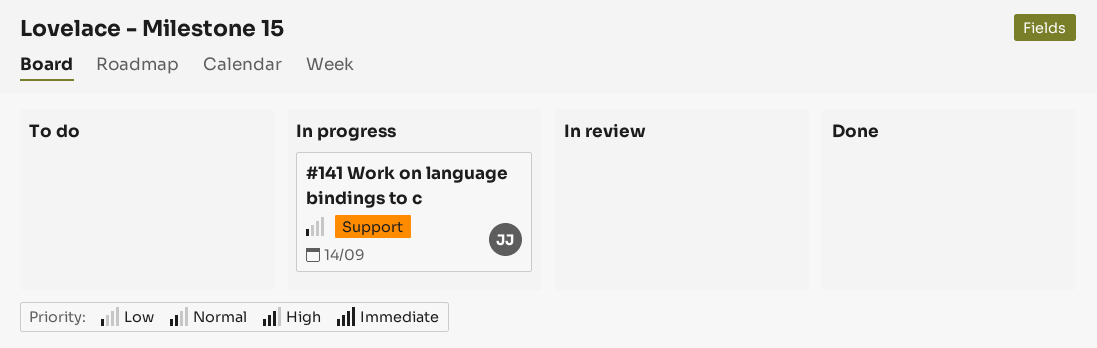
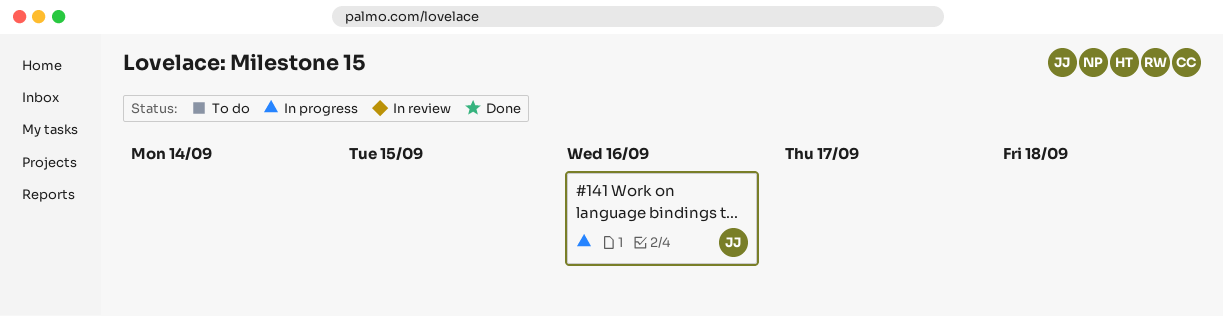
#141, due: Sep 14 -> Sep 16

